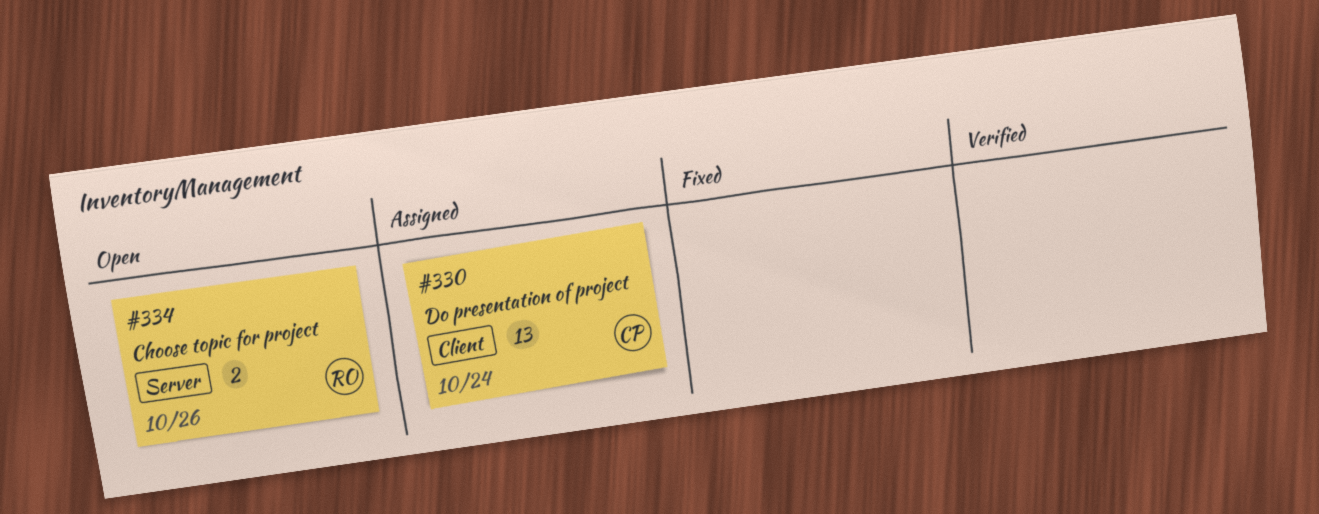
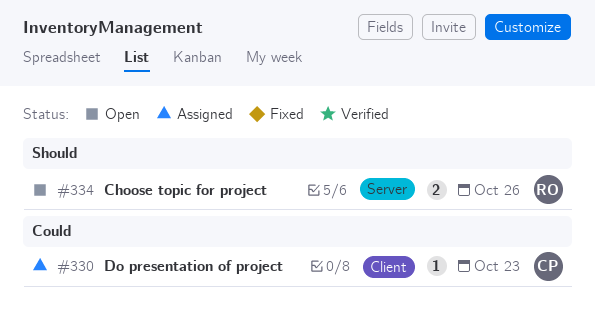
#330, estimate: 13 -> 1
#330, due: Oct 24 -> Oct 23

